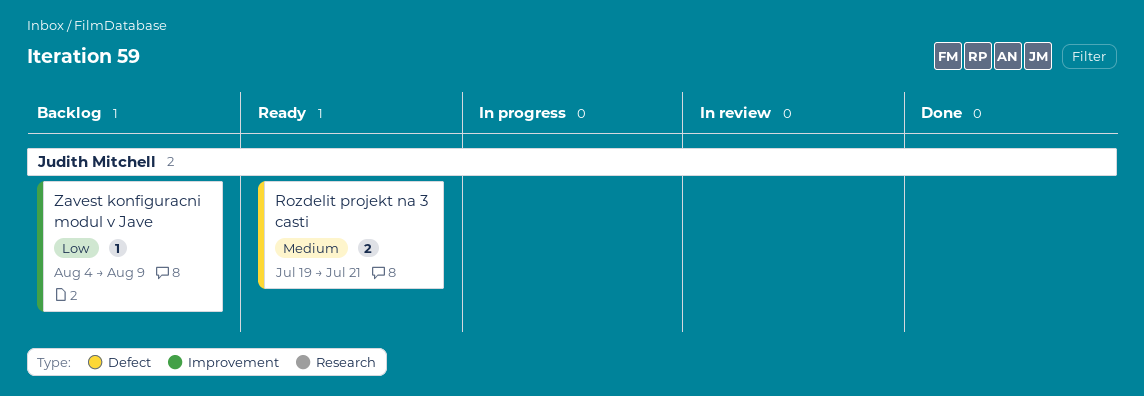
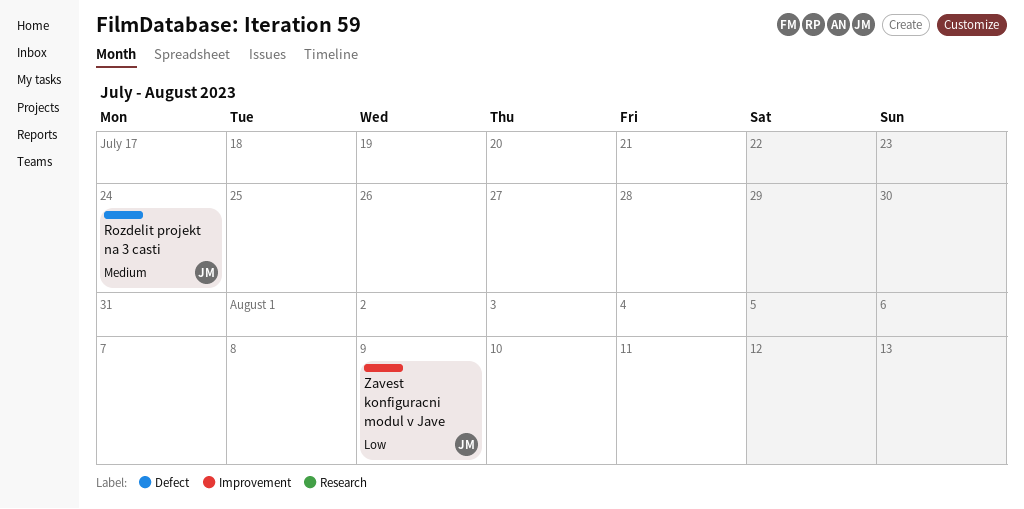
Rozdelit projekt na 3 casti, due: Jul 21 -> Jul 24

